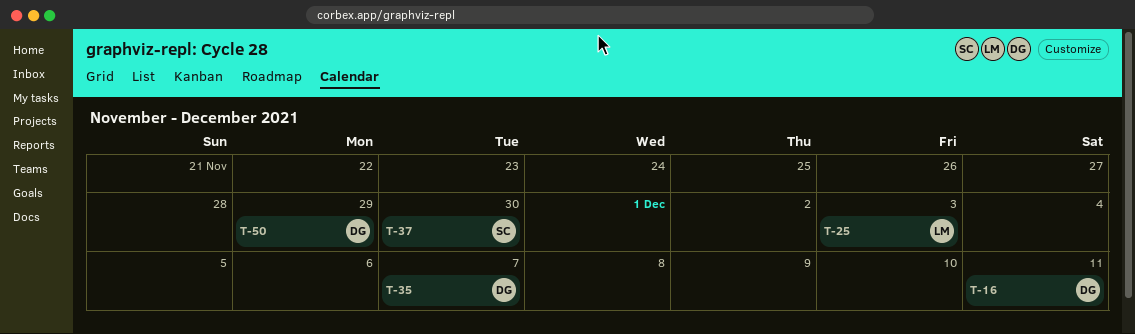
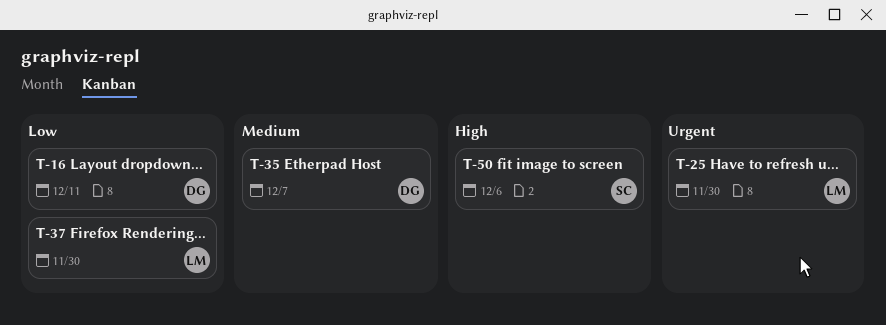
T-25, due: Dec 3 -> Nov 30
T-37, owner: SC -> LM
T-50, owner: DG -> SC
T-50, due: Nov 29 -> Dec 6

